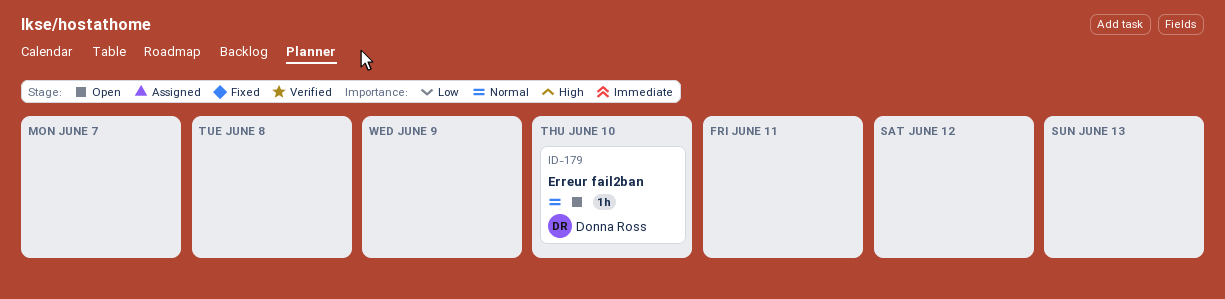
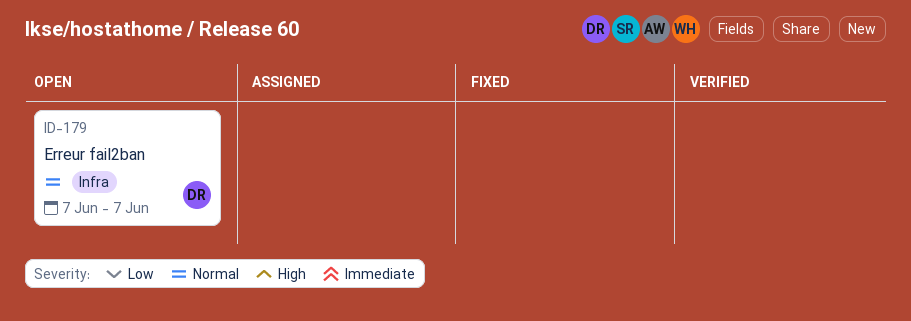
ID-179, due: Jun 10 -> Jun 7

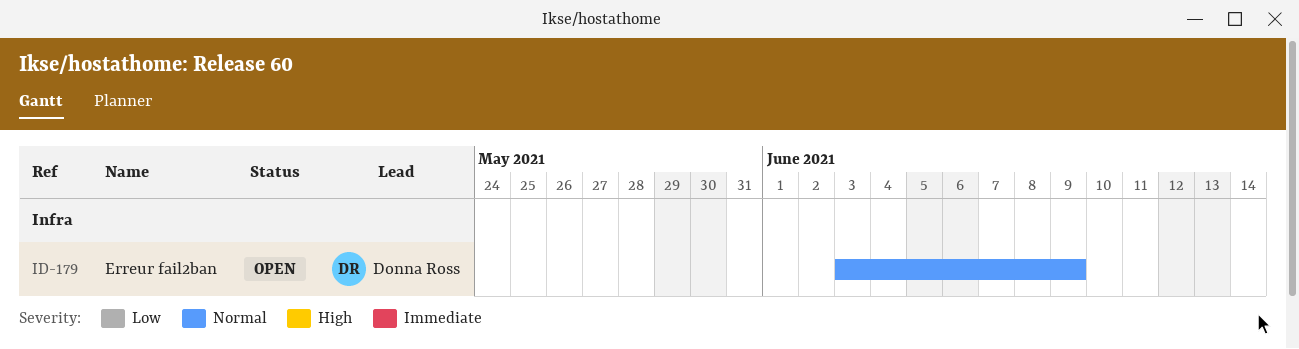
ID-179, start: Jun 7 -> Jun 3
ID-179, due: Jun 7 -> Jun 9

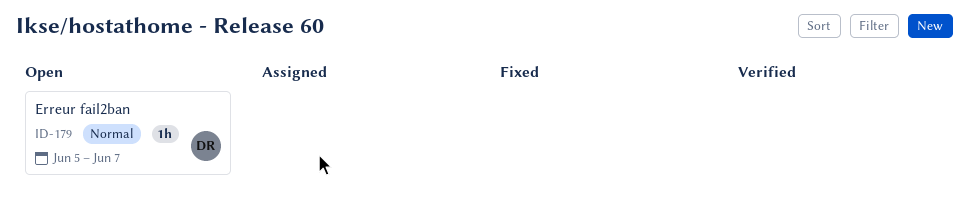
ID-179, start: Jun 3 -> Jun 5
ID-179, due: Jun 9 -> Jun 7

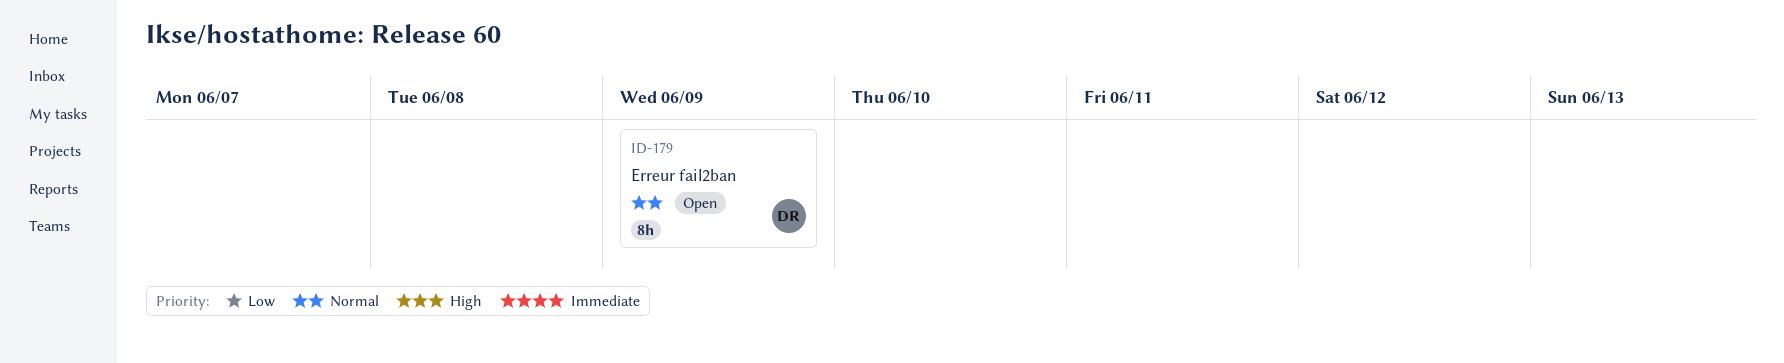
ID-179, estimate: 1h -> 8h
ID-179, due: Jun 7 -> Jun 9

